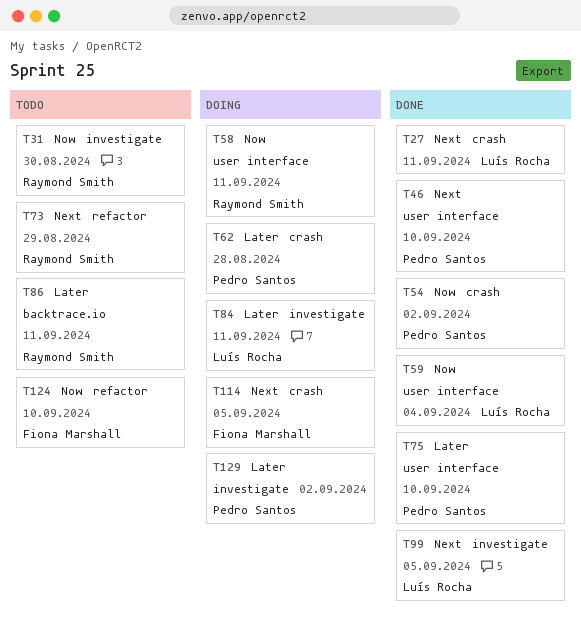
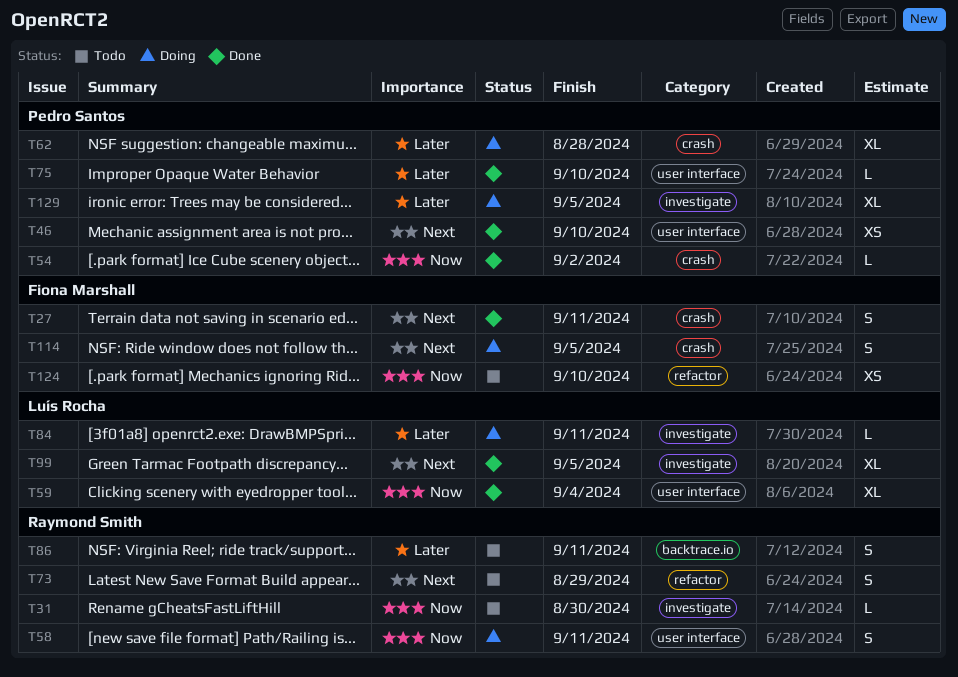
T27, owner: Luís Rocha -> Fiona Marshall
T129, due: Sep 2 -> Sep 5

